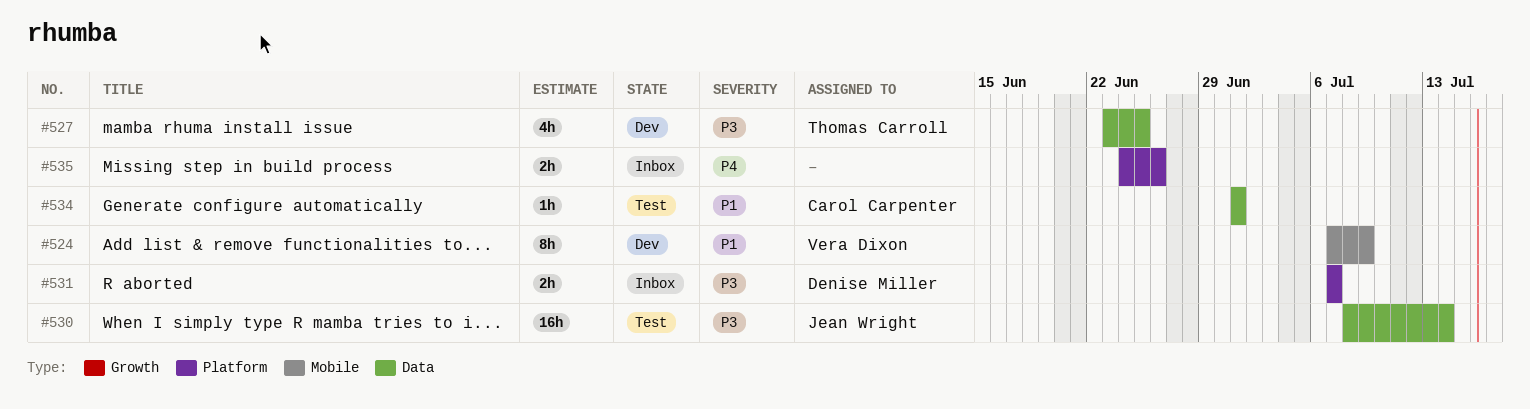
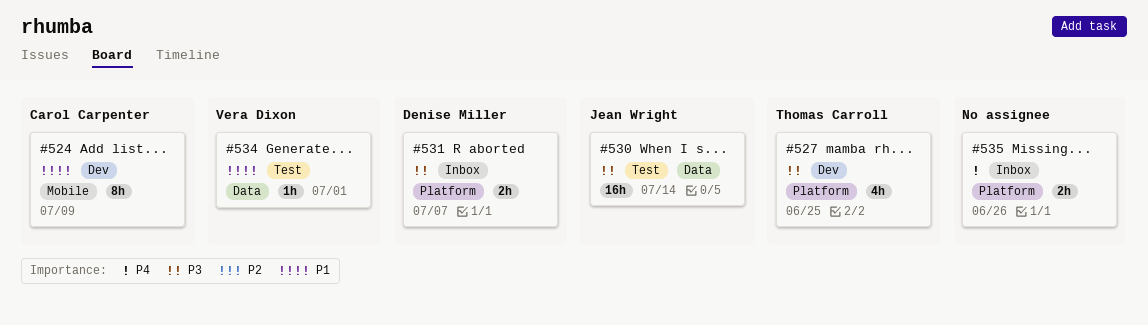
#524, owner: Vera Dixon -> Carol Carpenter
#527, label: Data -> Platform
#534, owner: Carol Carpenter -> Vera Dixon

